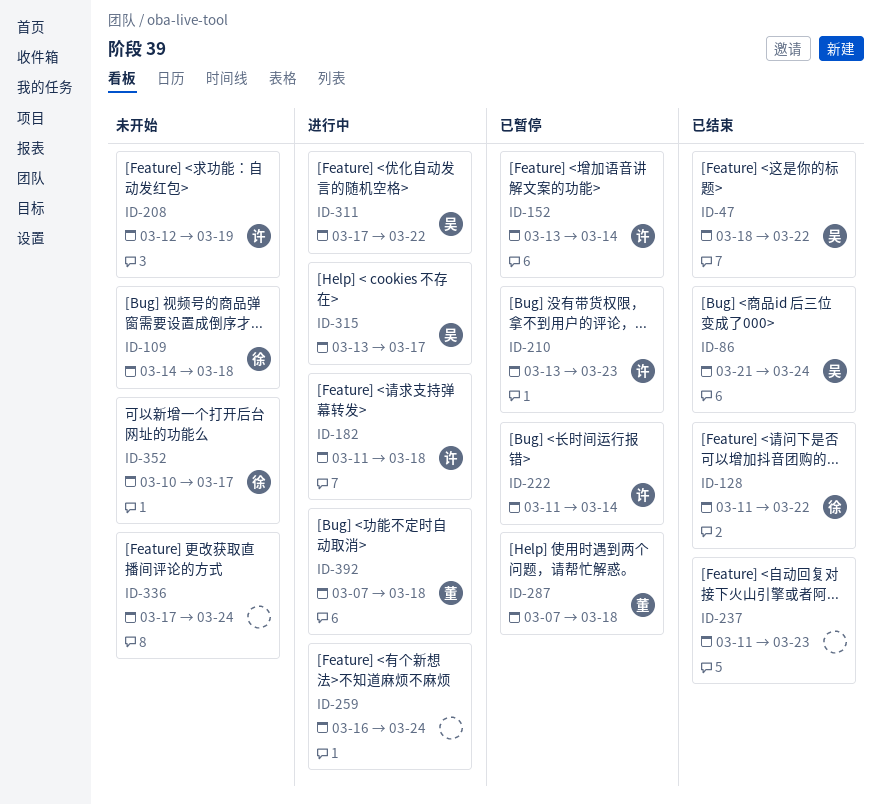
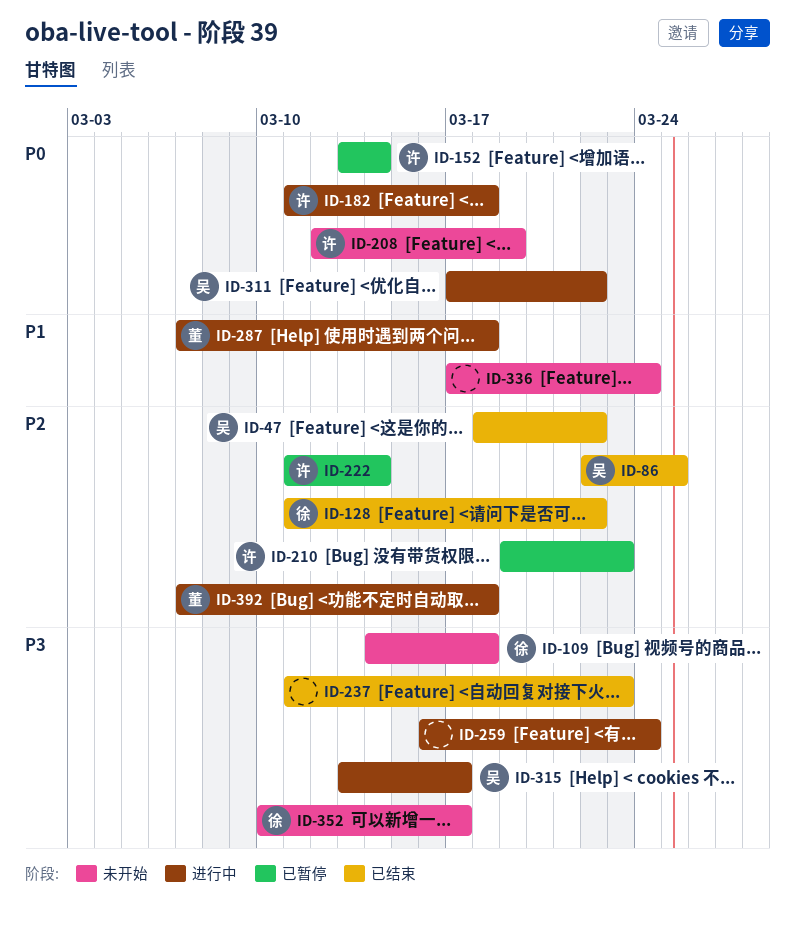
ID-86, start: Mar 21 -> Mar 22
ID-86, due: Mar 24 -> Mar 25
ID-210, start: Mar 13 -> Mar 19
ID-287, status: 已暂停 -> 进行中

